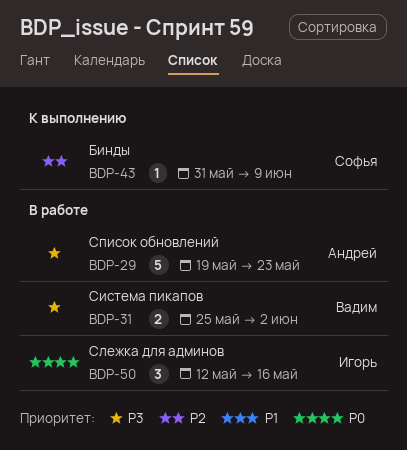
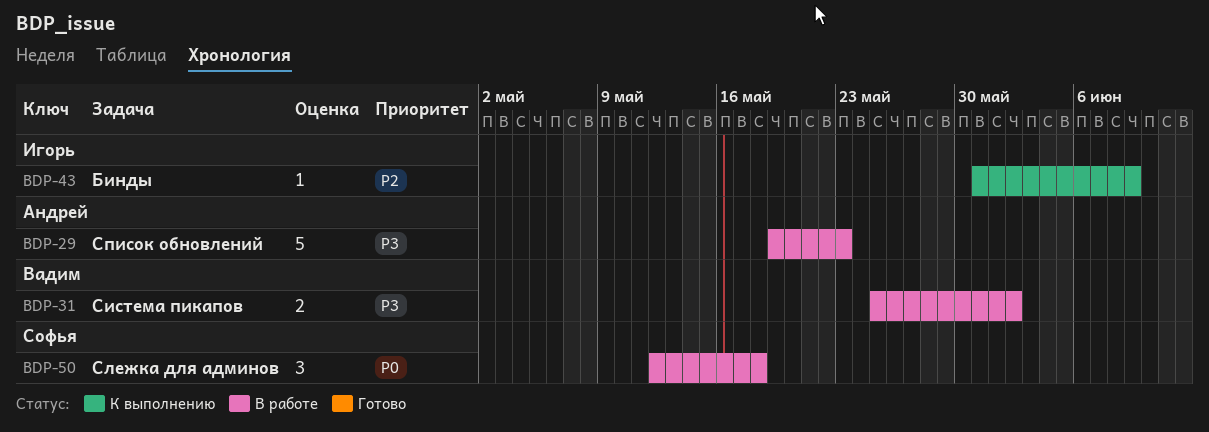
BDP-43, owner: Софья -> Игорь
BDP-50, owner: Игорь -> Софья
BDP-50, due: May 16 -> May 18

